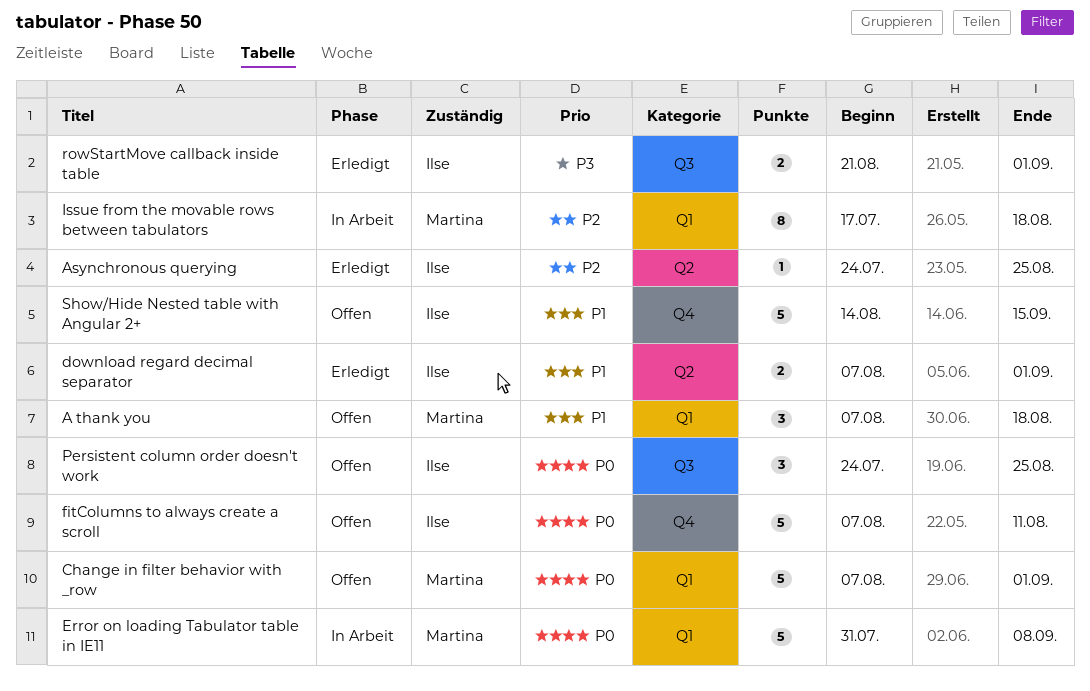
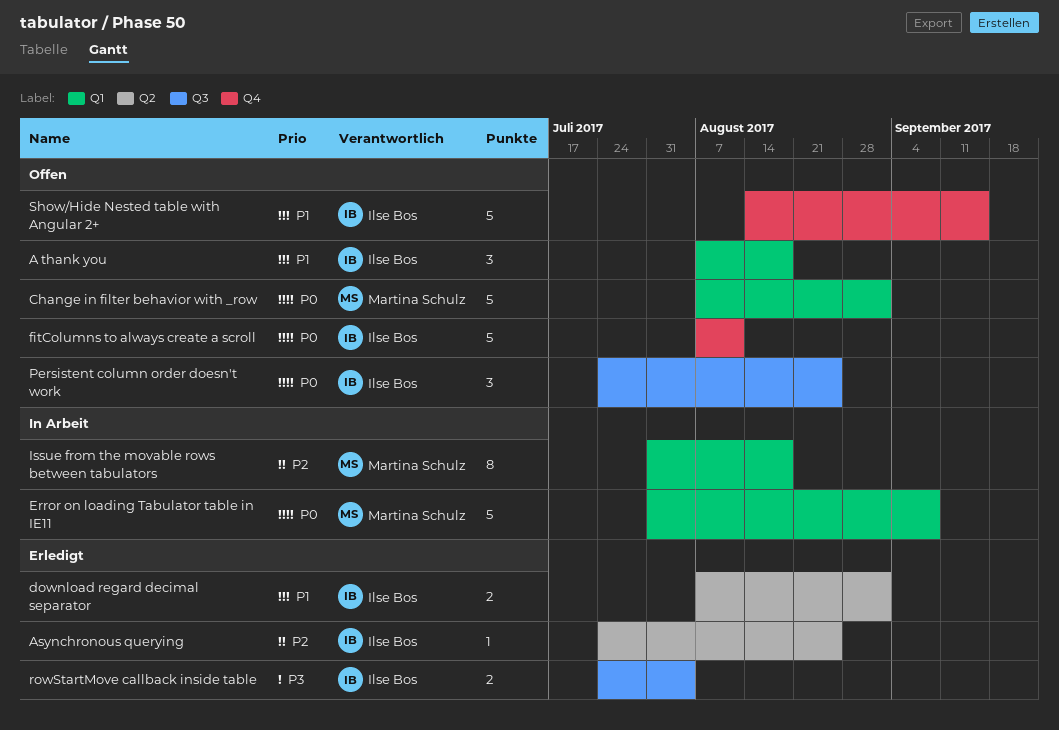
A thank you, owner: Martina Schulz -> Ilse Bos
Issue from the movable rows between tabulators, start: Jul 17 -> Jul 31
rowStartMove callback inside table, start: Aug 21 -> Jul 24
rowStartMove callback inside table, due: Sep 1 -> Aug 4

